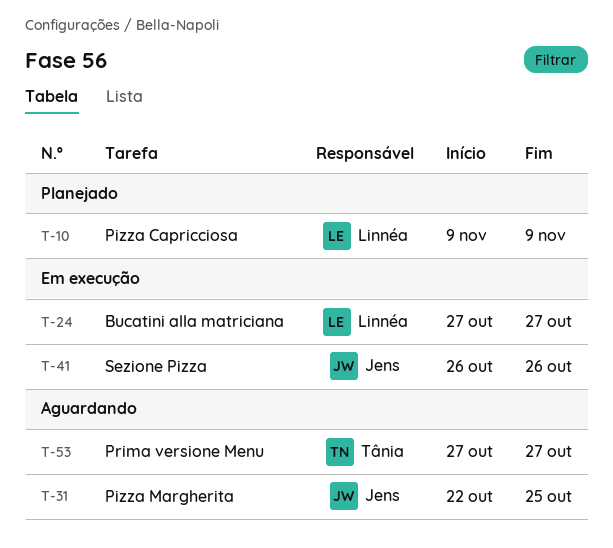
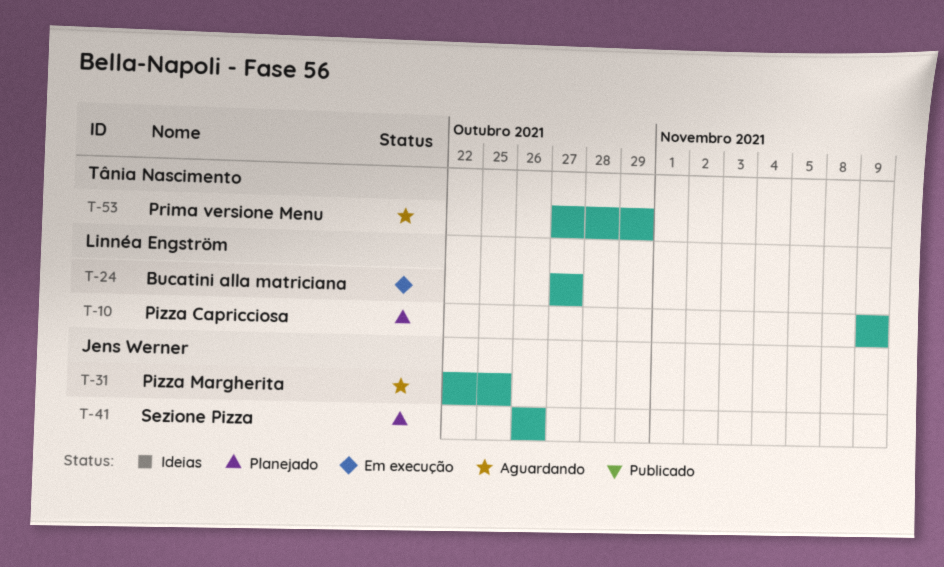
T-41, status: Em execução -> Planejado
T-53, due: Oct 27 -> Oct 29

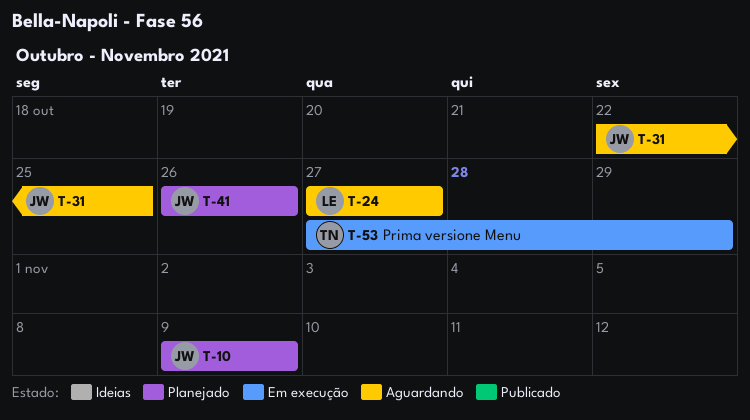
T-10, owner: Linnéa Engström -> Jens Werner
T-24, status: Em execução -> Aguardando
T-53, status: Aguardando -> Em execução

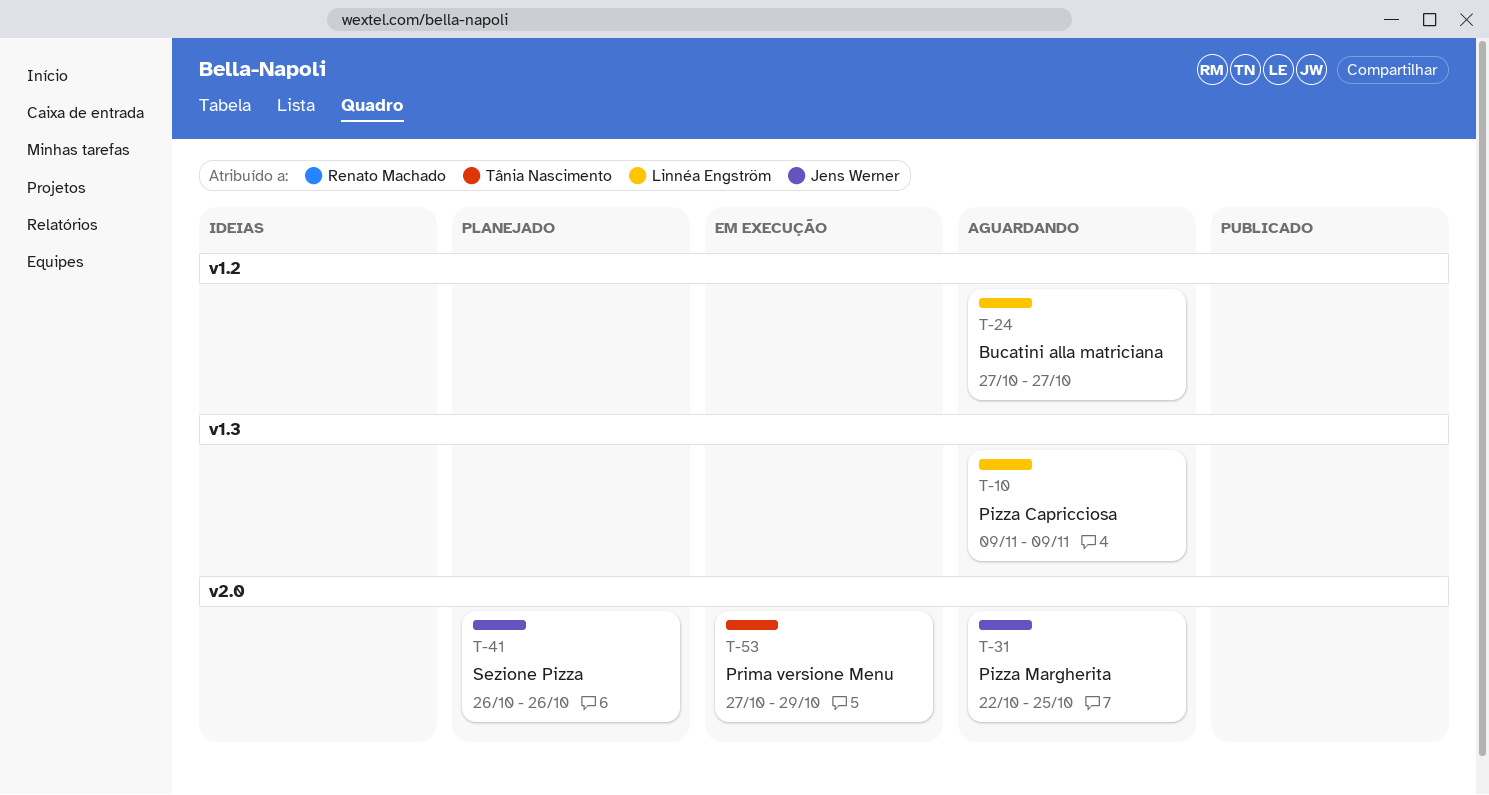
T-10, status: Planejado -> Aguardando
T-10, owner: Jens Werner -> Linnéa Engström

